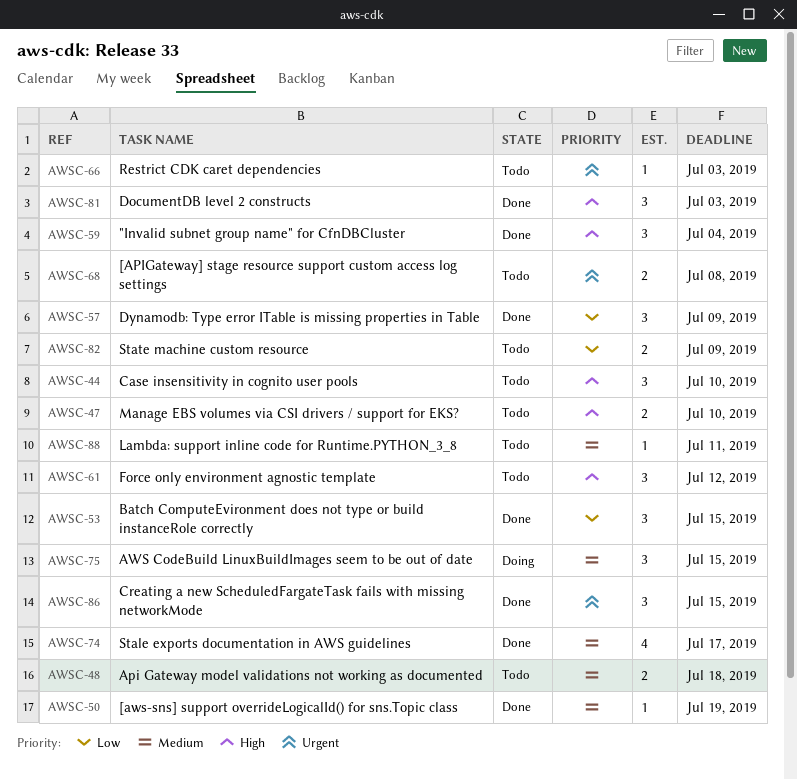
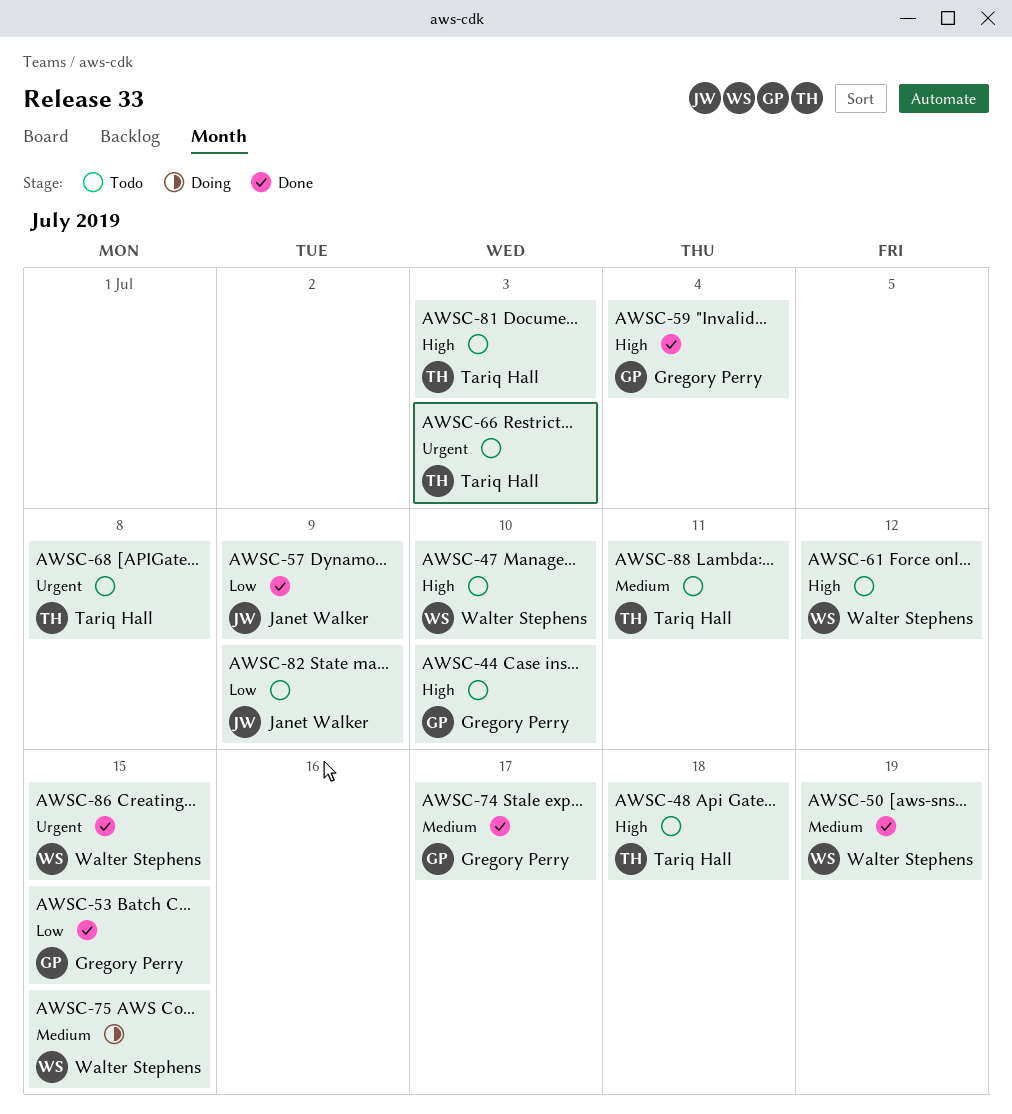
AWSC-48, priority: Medium -> High
AWSC-81, status: Done -> Todo

